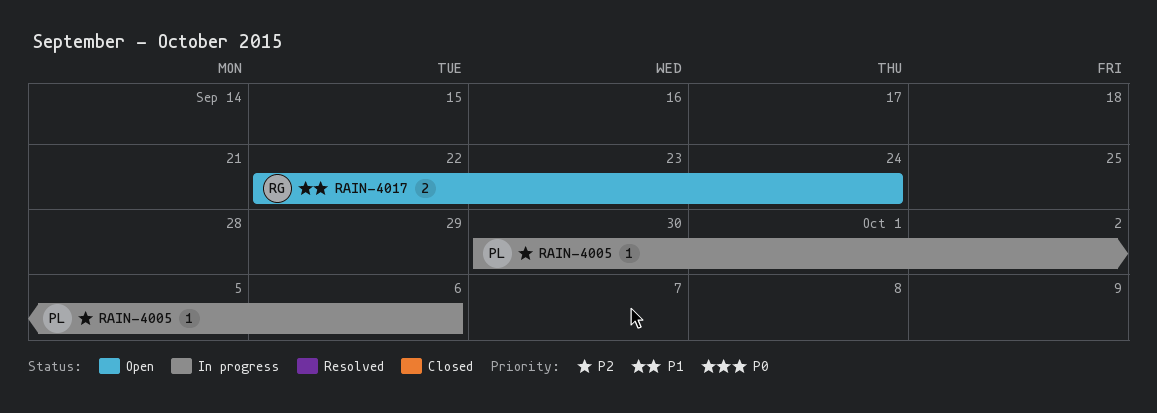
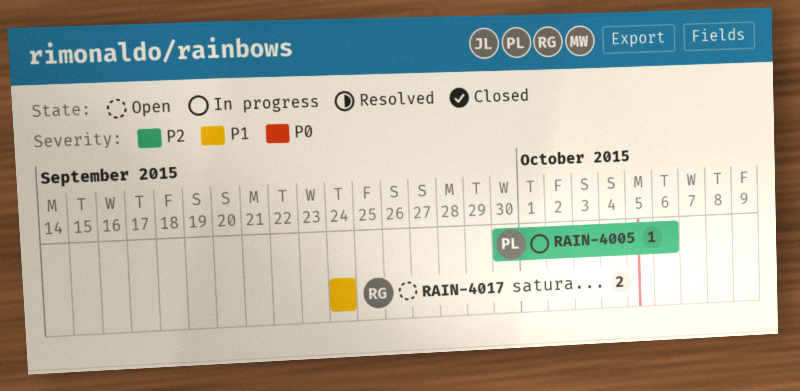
RAIN-4017, start: Sep 22 -> Sep 24

